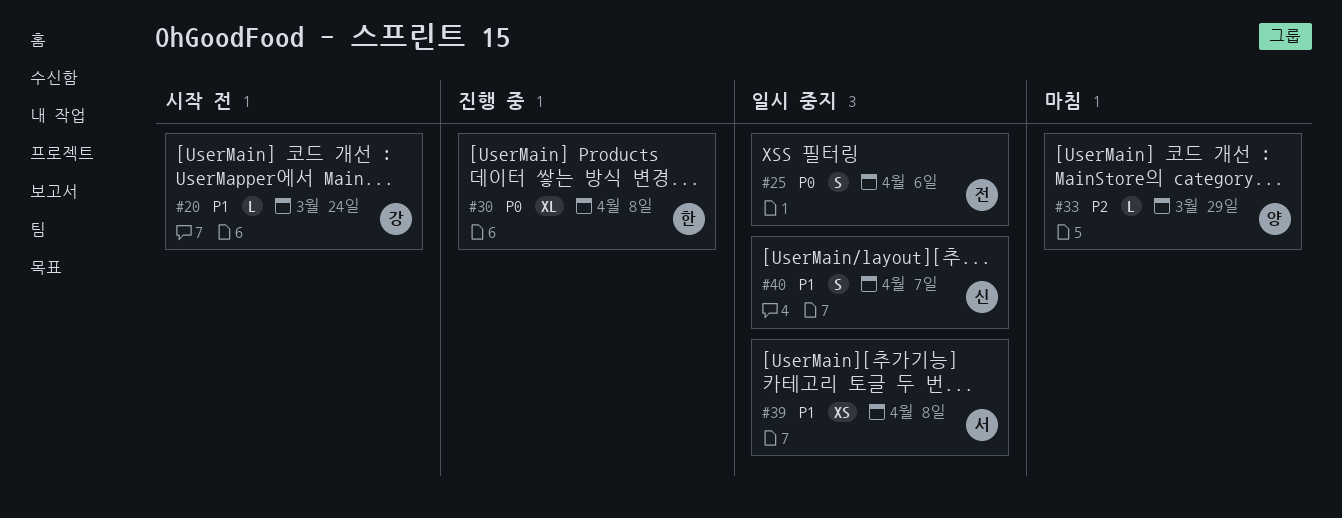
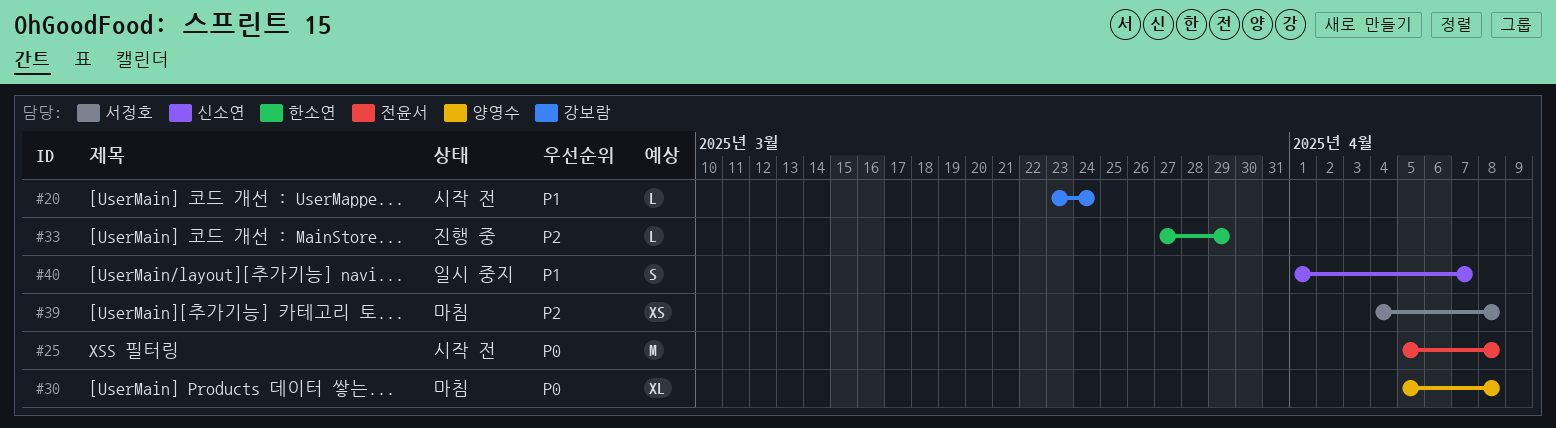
#25, status: 일시 중지 -> 시작 전
#25, estimate: S -> M
#25, due: Apr 6 -> Apr 8
#30, status: 진행 중 -> 마침
#30, owner: 한소연 -> 양영수
#33, status: 마침 -> 진행 중
#33, owner: 양영수 -> 한소연
#39, status: 일시 중지 -> 마침
#39, priority: P1 -> P2

